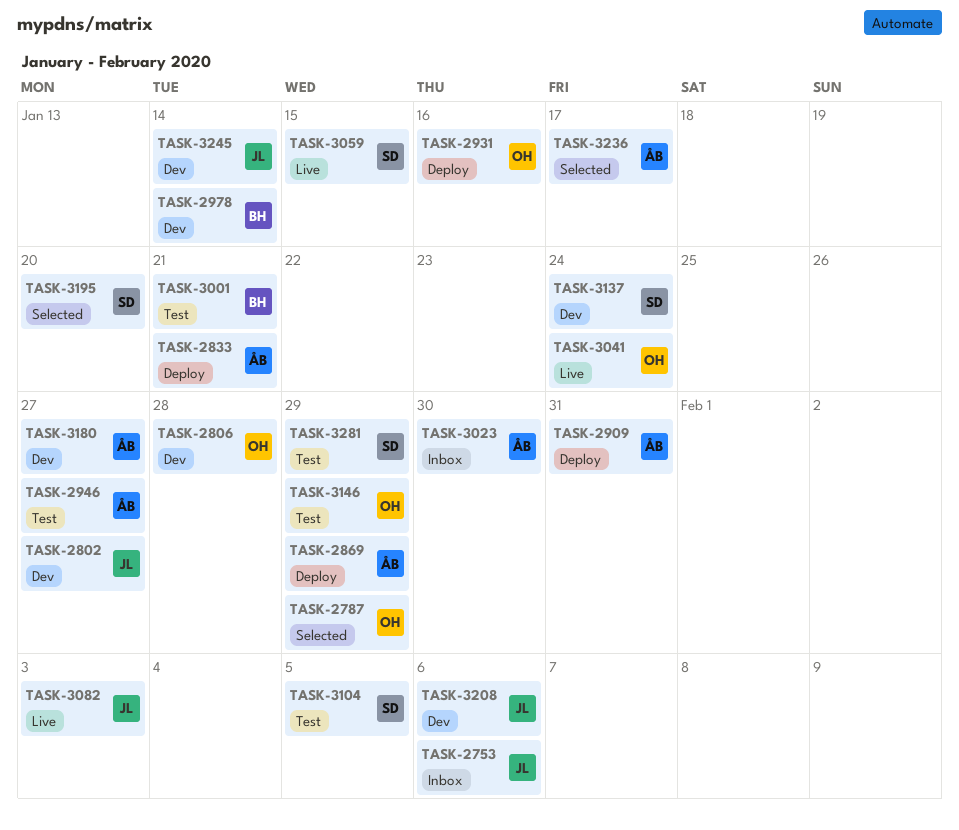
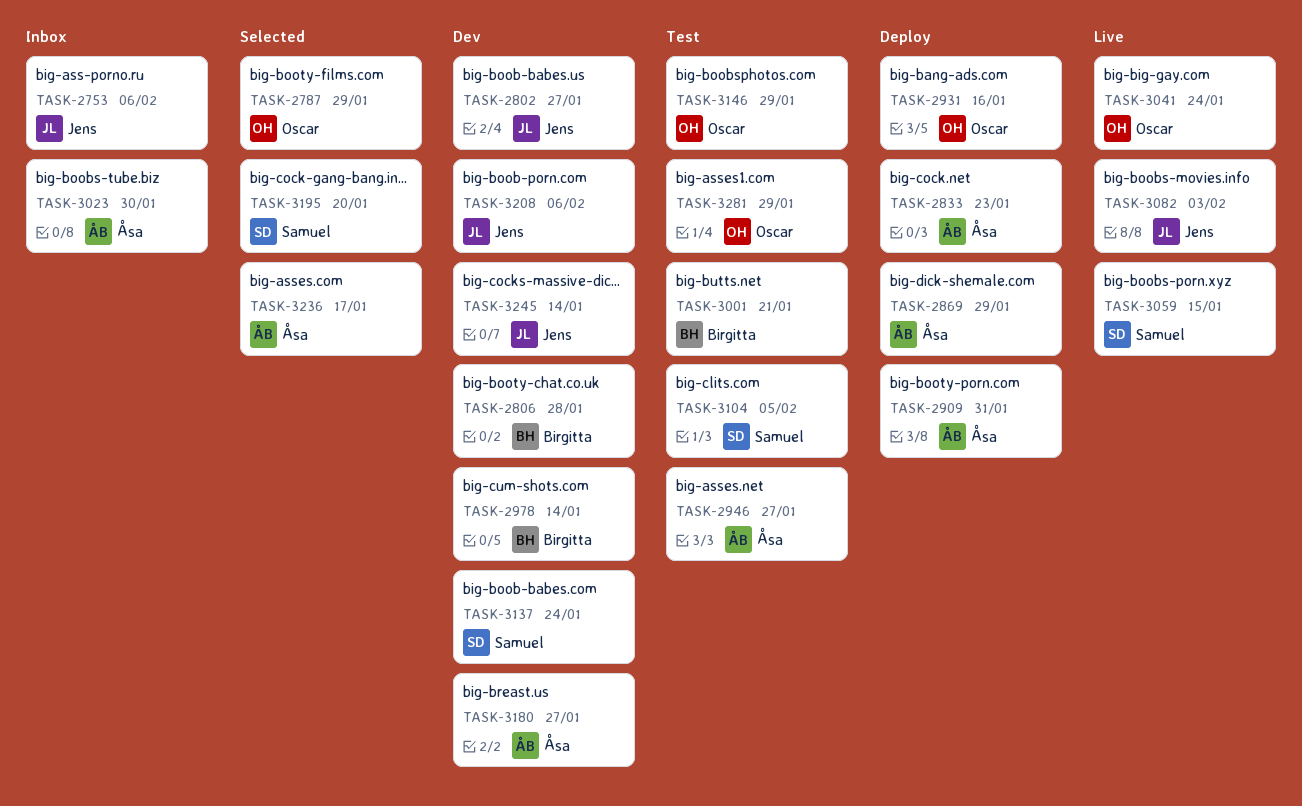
TASK-2806, owner: Oscar -> Birgitta
TASK-2833, due: Jan 21 -> Jan 23
TASK-3281, owner: Samuel -> Oscar

